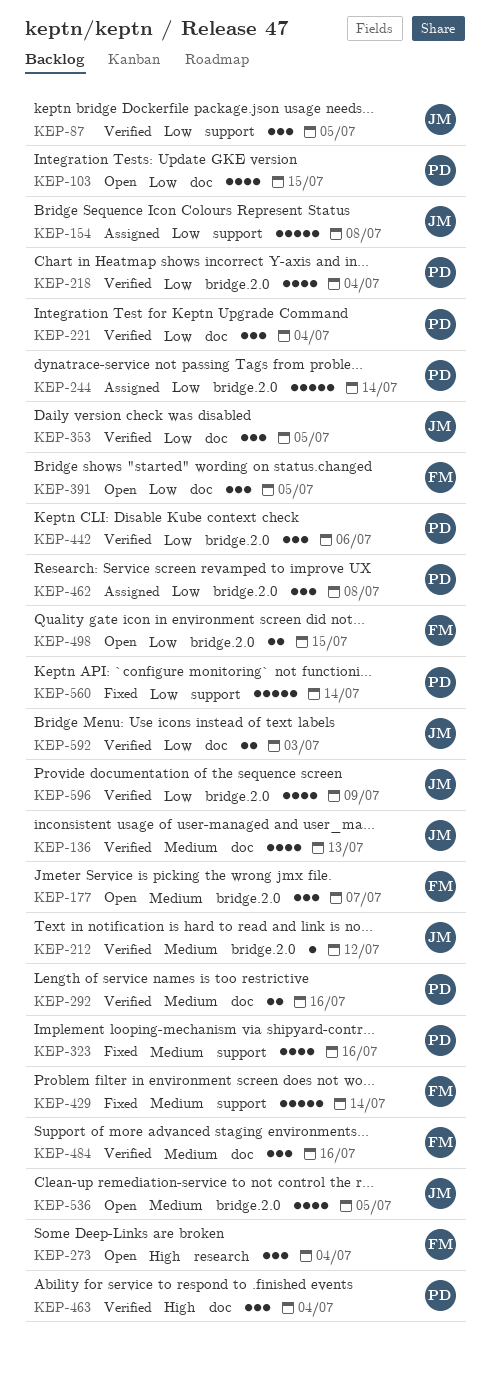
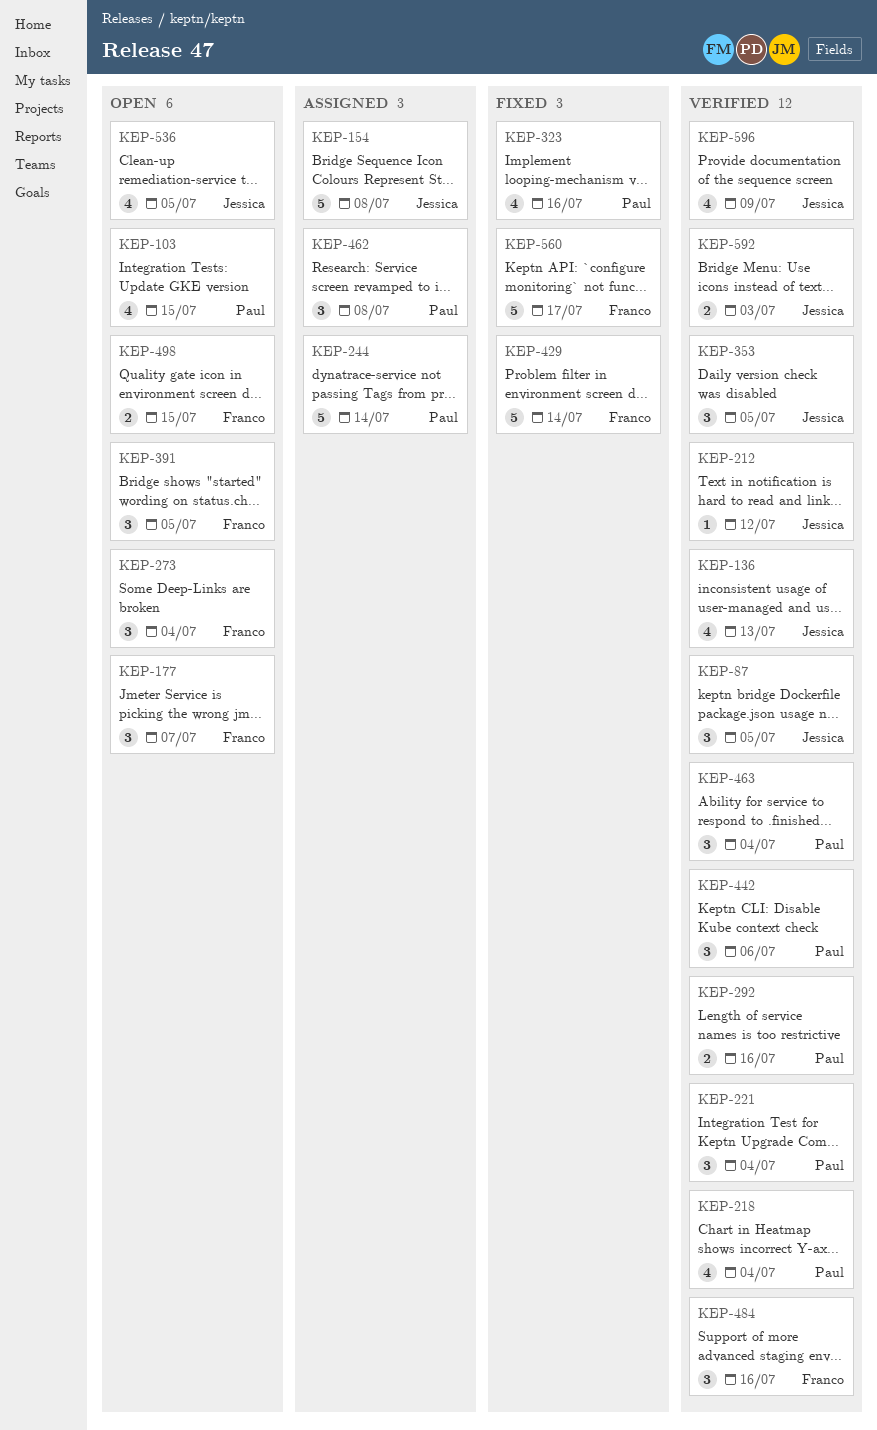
KEP-560, owner: Paul -> Franco
KEP-560, due: Jul 14 -> Jul 17

